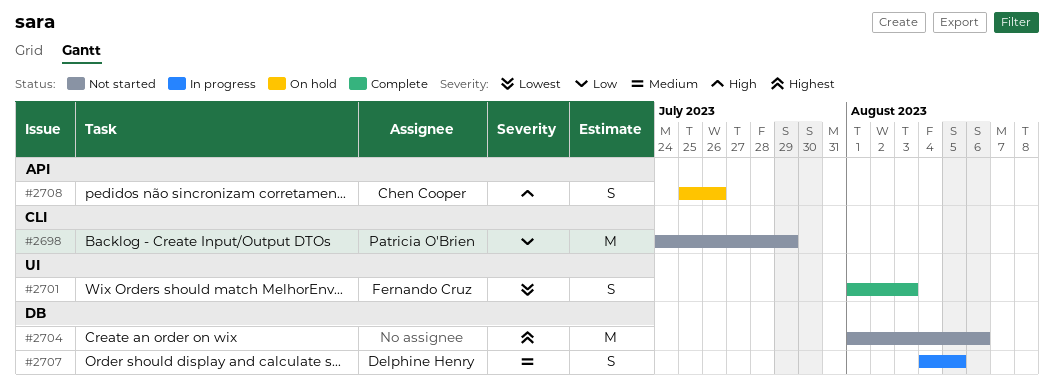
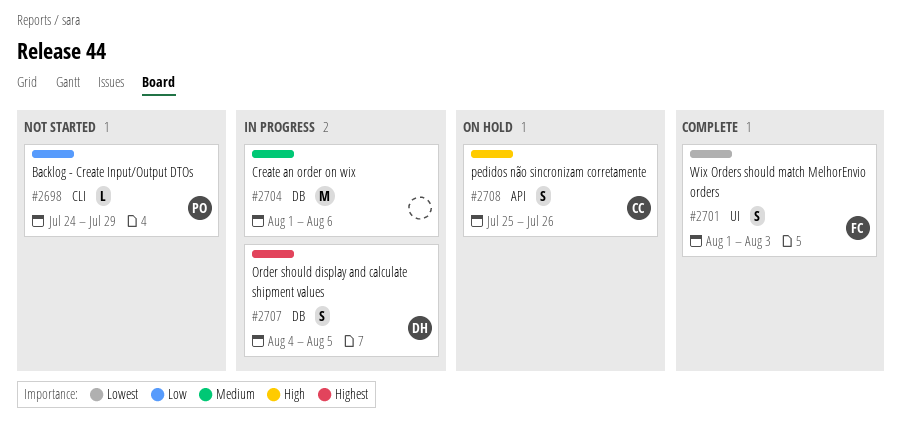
#2698, estimate: M -> L
#2704, status: Not started -> In progress
#2704, priority: Highest -> Medium
#2707, priority: Medium -> Highest

